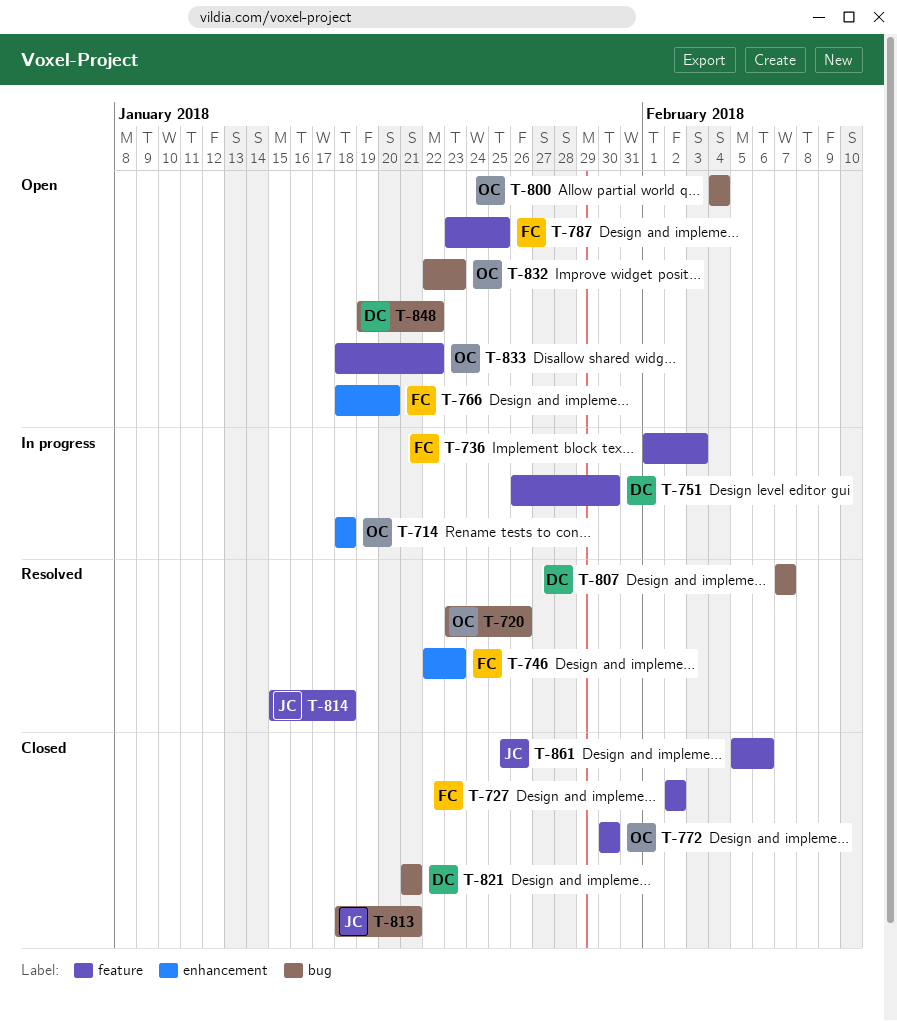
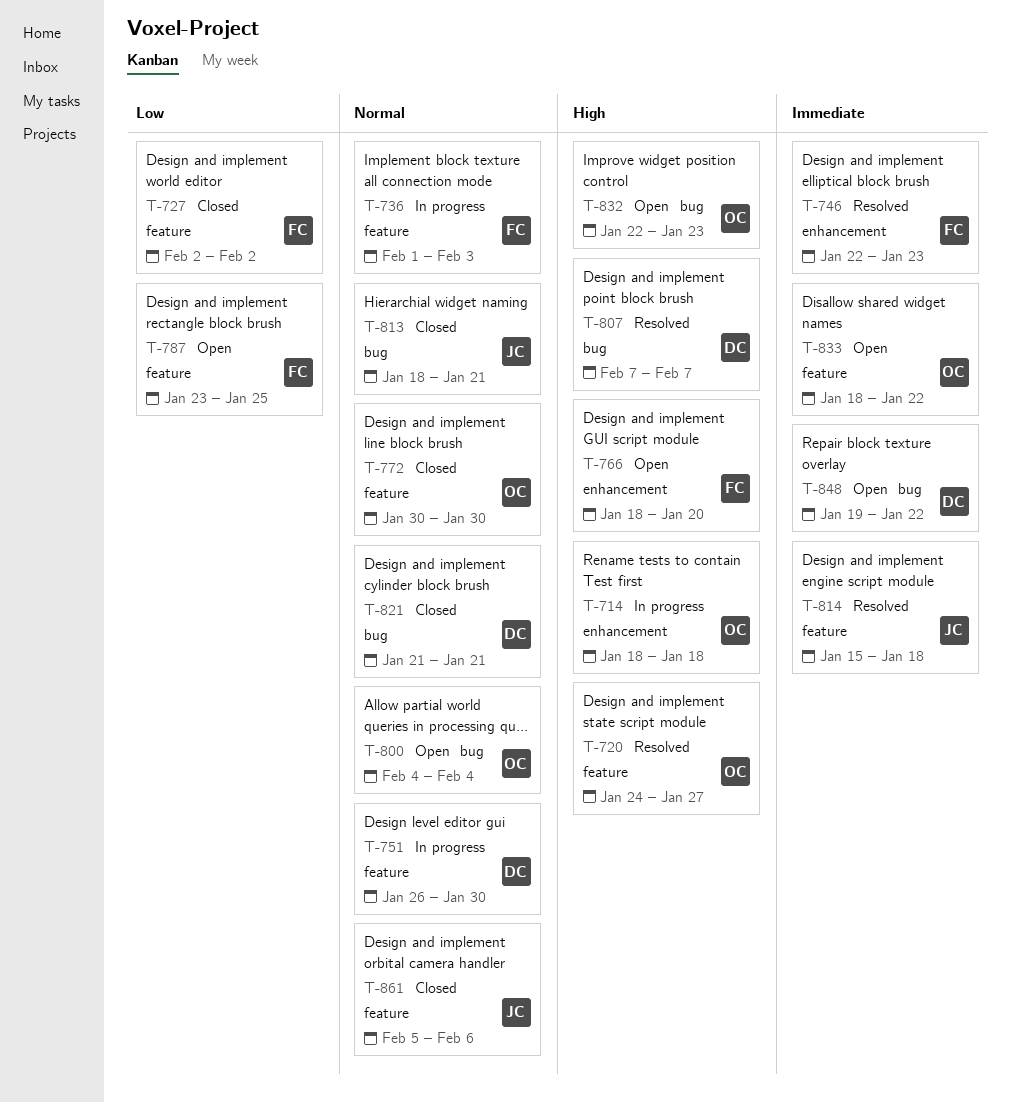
T-720, label: bug -> feature
T-720, start: Jan 23 -> Jan 24
T-720, due: Jan 26 -> Jan 27

